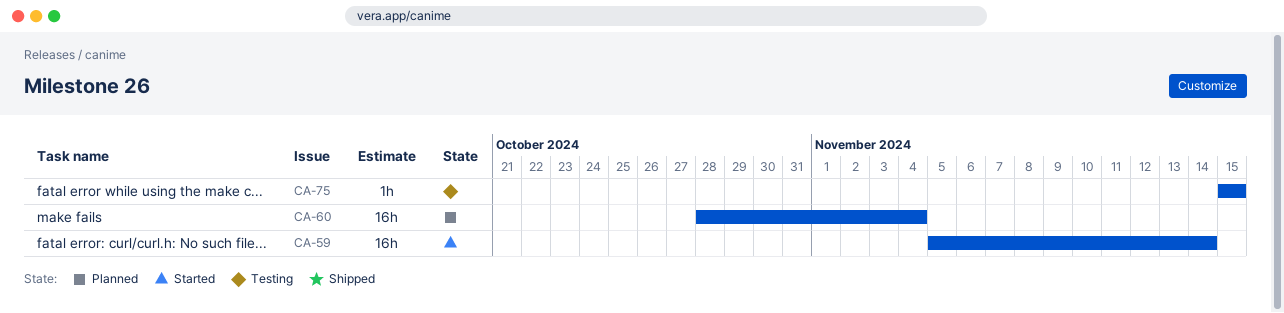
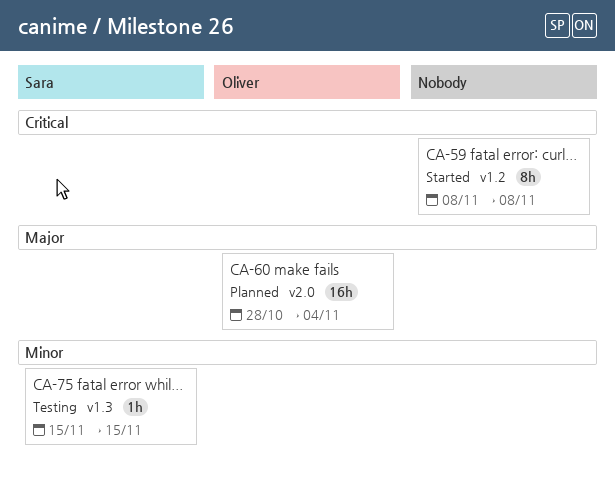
CA-59, estimate: 16h -> 8h
CA-59, start: Nov 5 -> Nov 8
CA-59, due: Nov 14 -> Nov 8

